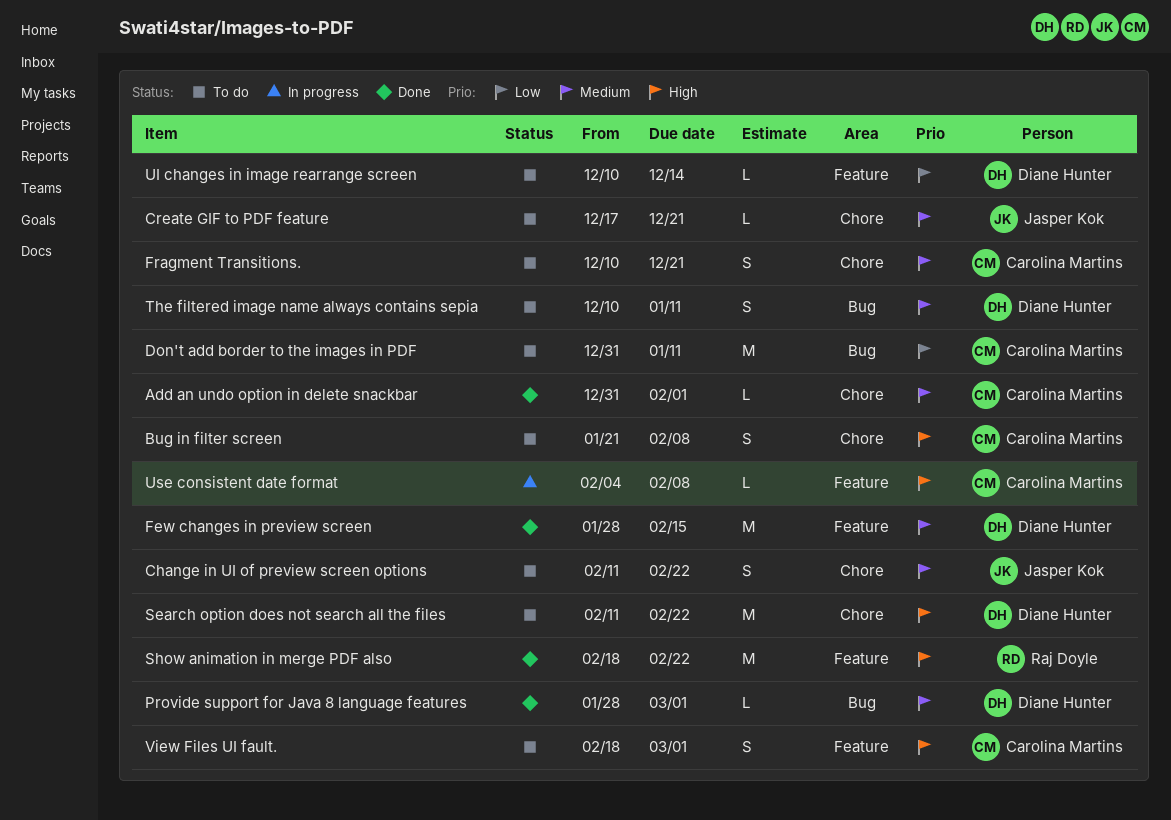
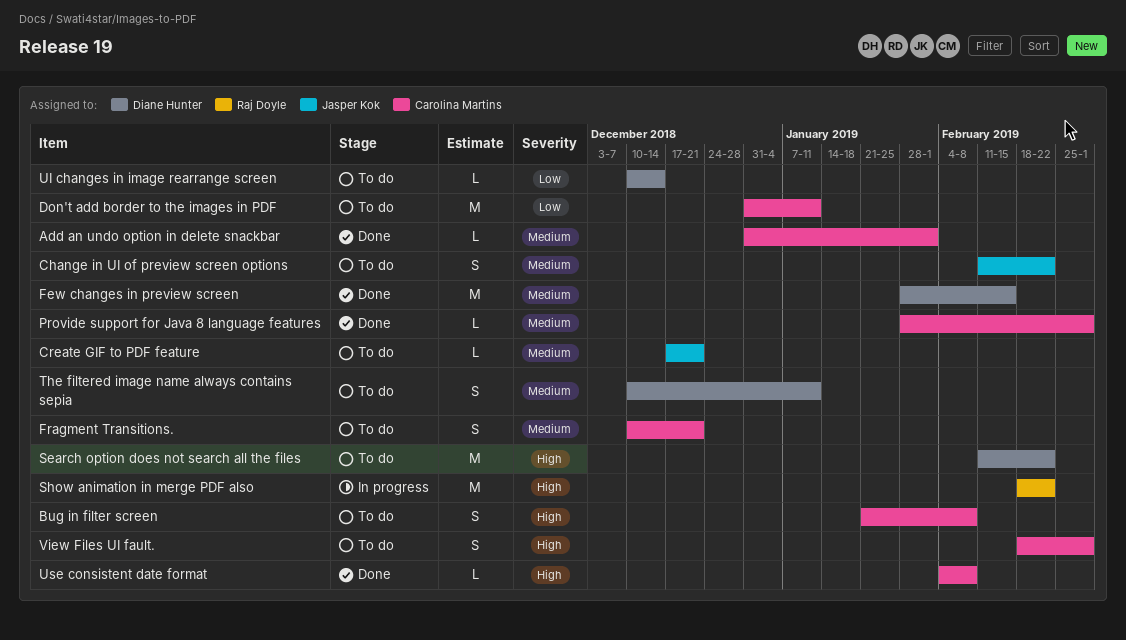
Provide support for Java 8 language features, owner: Diane Hunter -> Carolina Martins
Show animation in merge PDF also, status: Done -> In progress
Use consistent date format, status: In progress -> Done

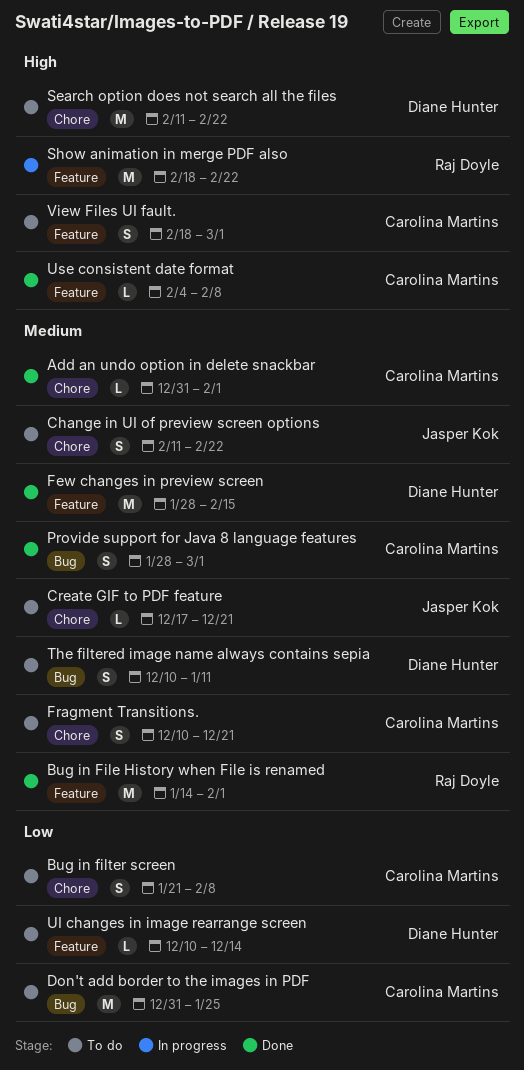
Bug in File History when File is renamed: none -> present
Bug in filter screen, priority: High -> Low
Don't add border to the images in PDF, due: Jan 11 -> Jan 25
Provide support for Java 8 language features, estimate: L -> S

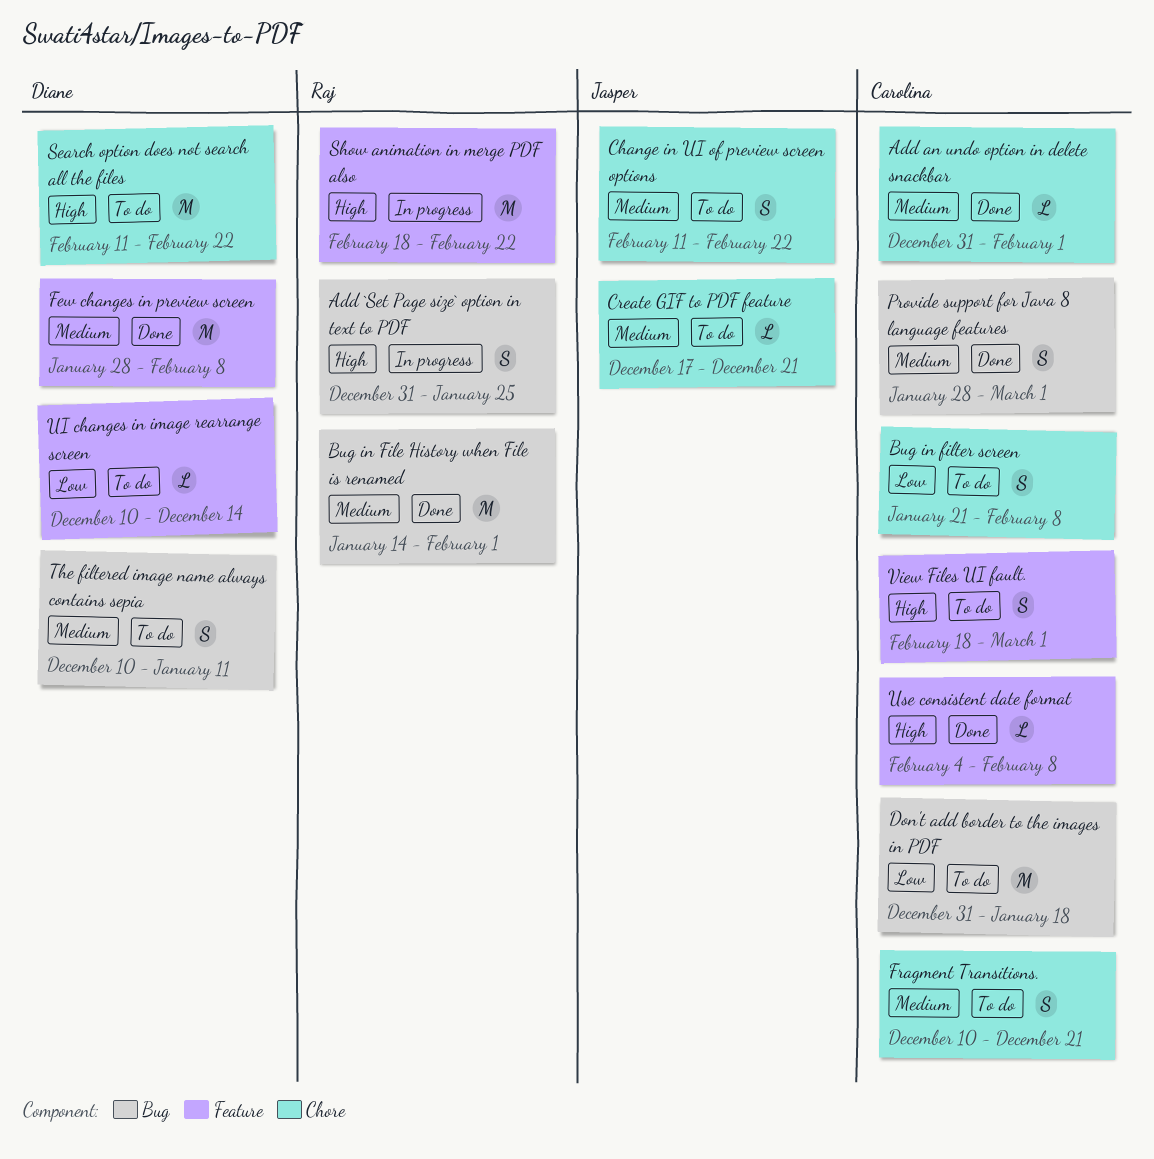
Add `Set Page size` option in text to PDF: none -> present
Bug in File History when File is renamed, label: Feature -> Bug
Don't add border to the images in PDF, due: Jan 25 -> Jan 18
Few changes in preview screen, due: Feb 15 -> Feb 8

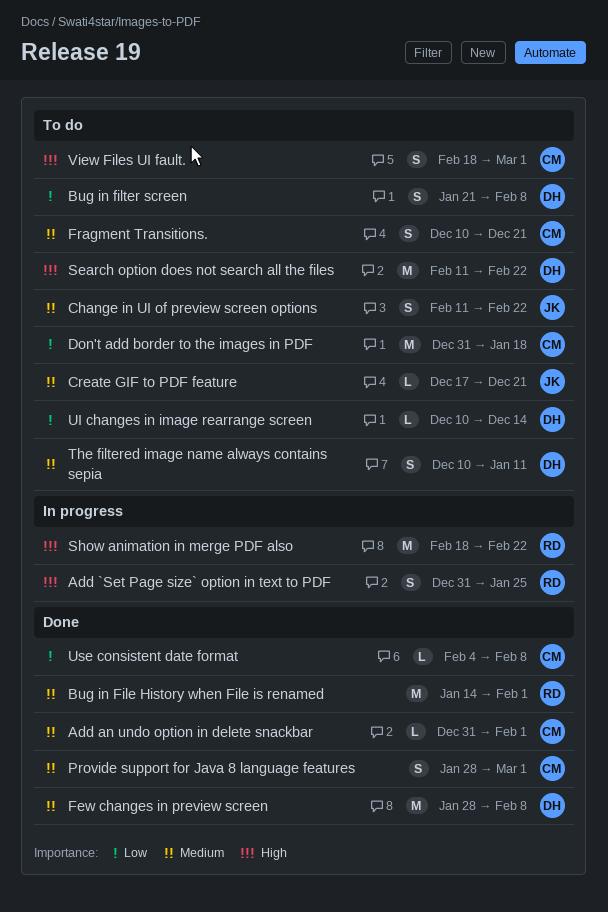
Bug in filter screen, owner: Carolina -> Diane
Use consistent date format, priority: High -> Low

